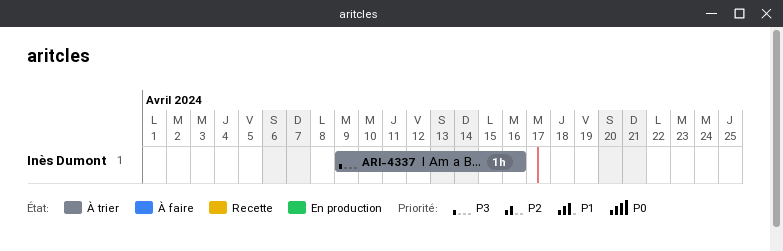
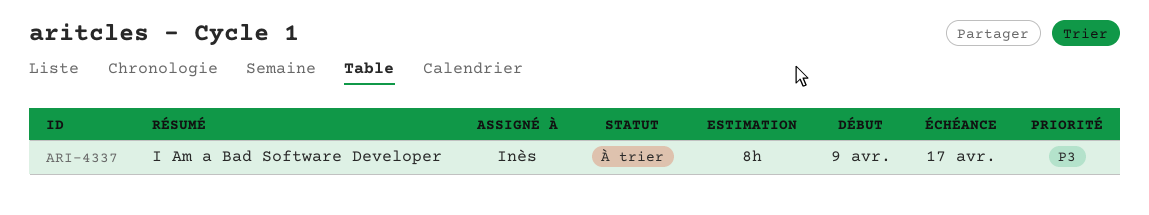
ARI-4337, estimate: 1h -> 8h
ARI-4337, due: Apr 16 -> Apr 17

